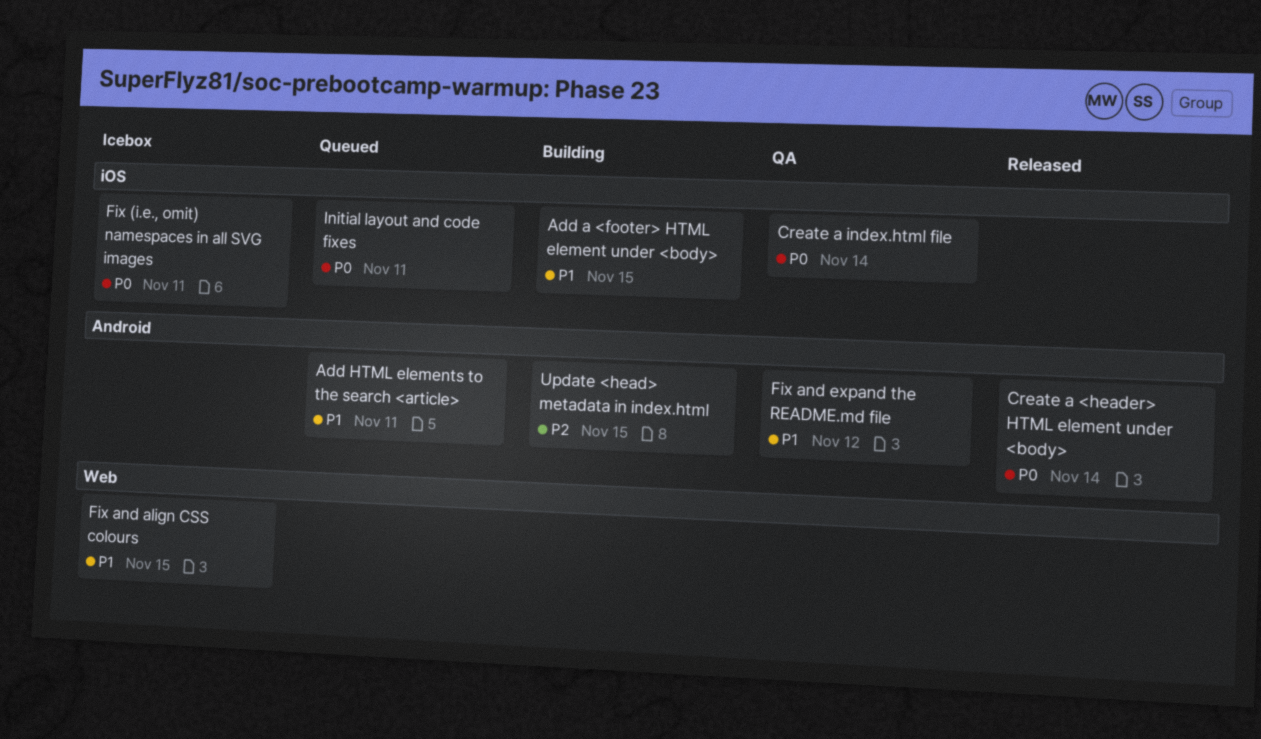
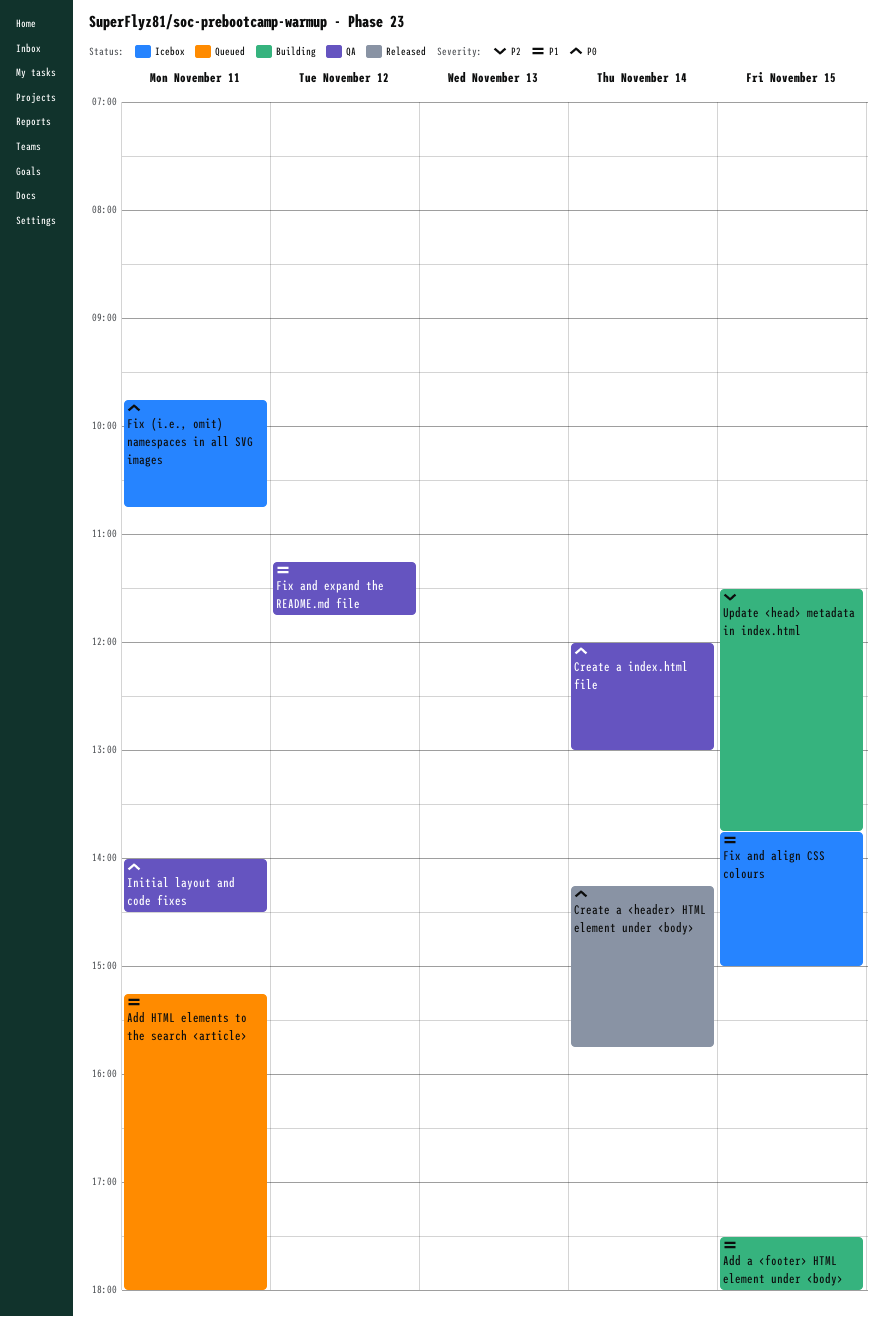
Initial layout and code fixes, status: Queued -> QA

